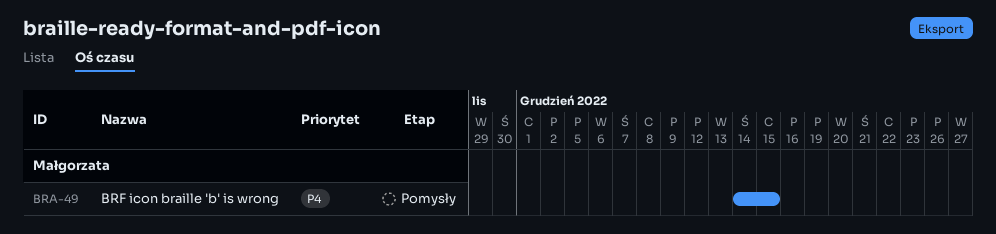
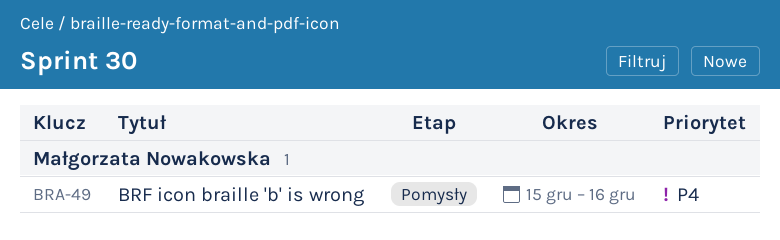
BRA-49, start: Dec 14 -> Dec 15
BRA-49, due: Dec 15 -> Dec 16

